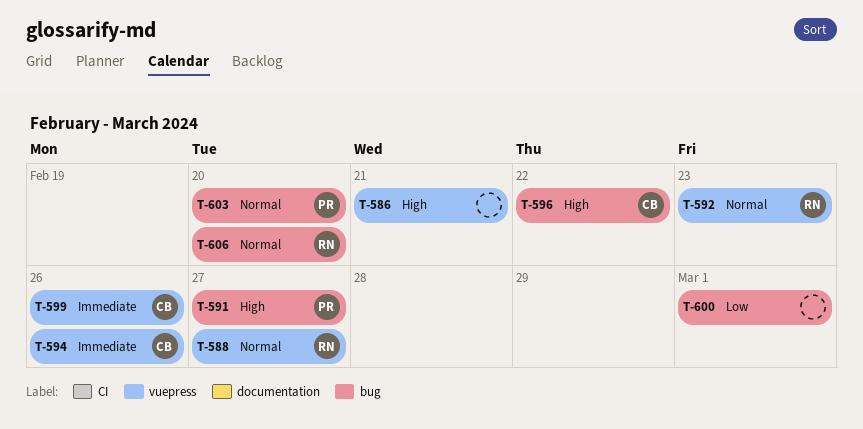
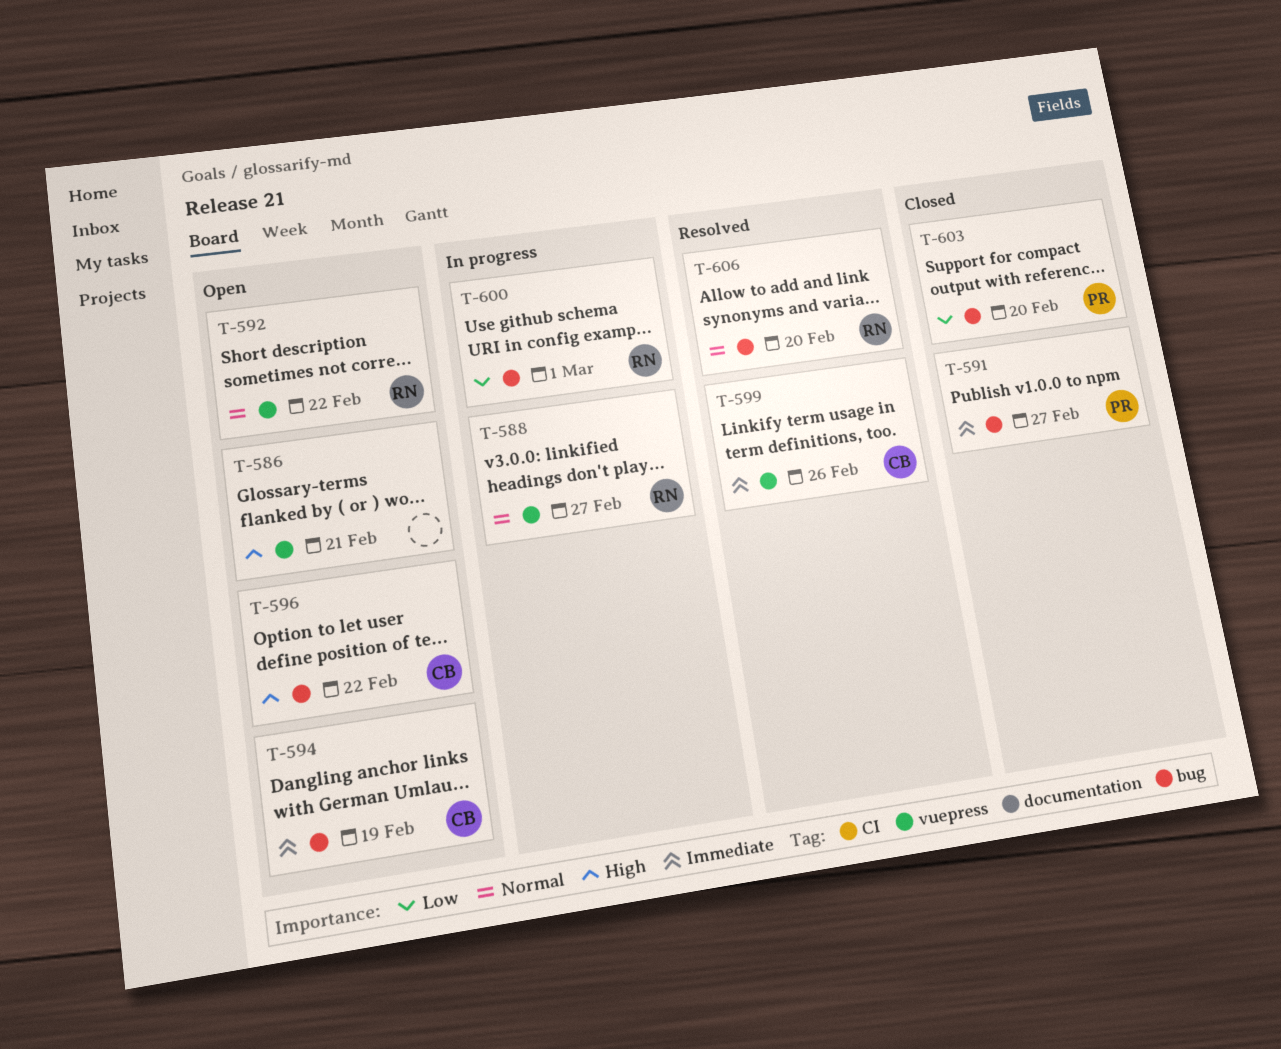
T-591, priority: High -> Immediate
T-592, due: Feb 23 -> Feb 22
T-594, label: vuepress -> bug
T-594, due: Feb 26 -> Feb 19
T-600, owner: none -> RN
T-603, priority: Normal -> Low

